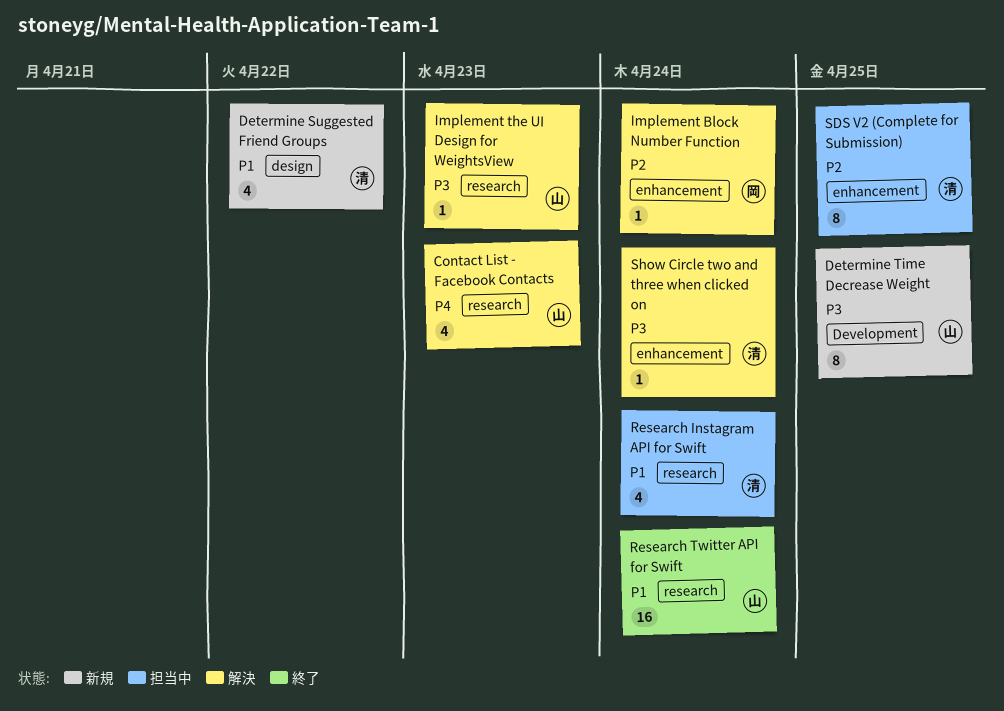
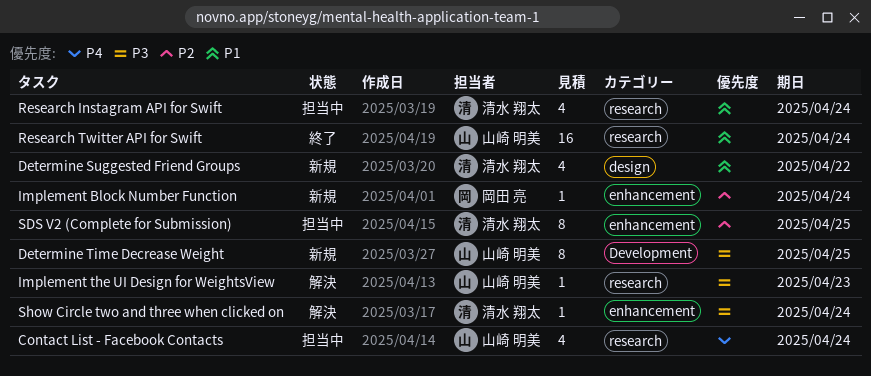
Contact List - Facebook Contacts, status: 解決 -> 担当中
Contact List - Facebook Contacts, due: Apr 23 -> Apr 24
Implement Block Number Function, status: 解決 -> 新規

